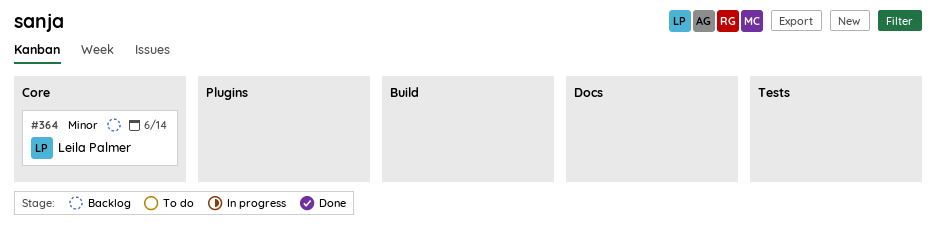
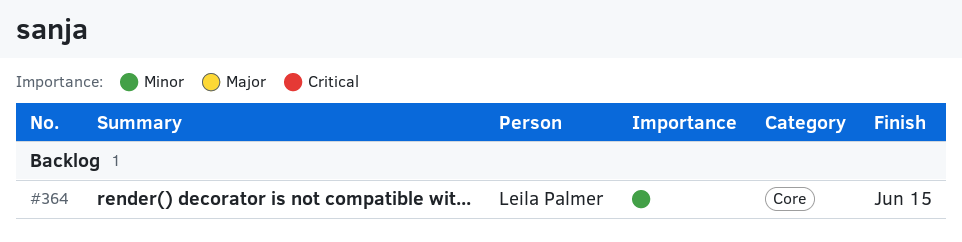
#364, due: Jun 14 -> Jun 15

